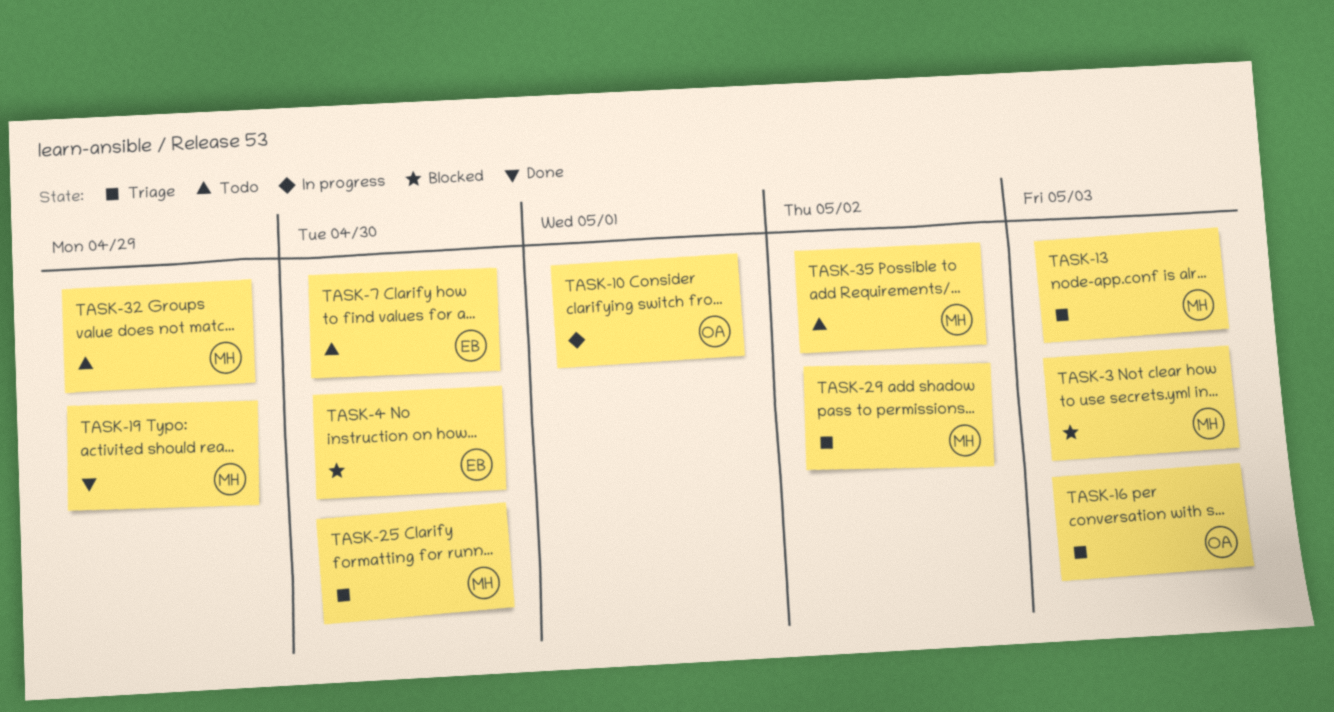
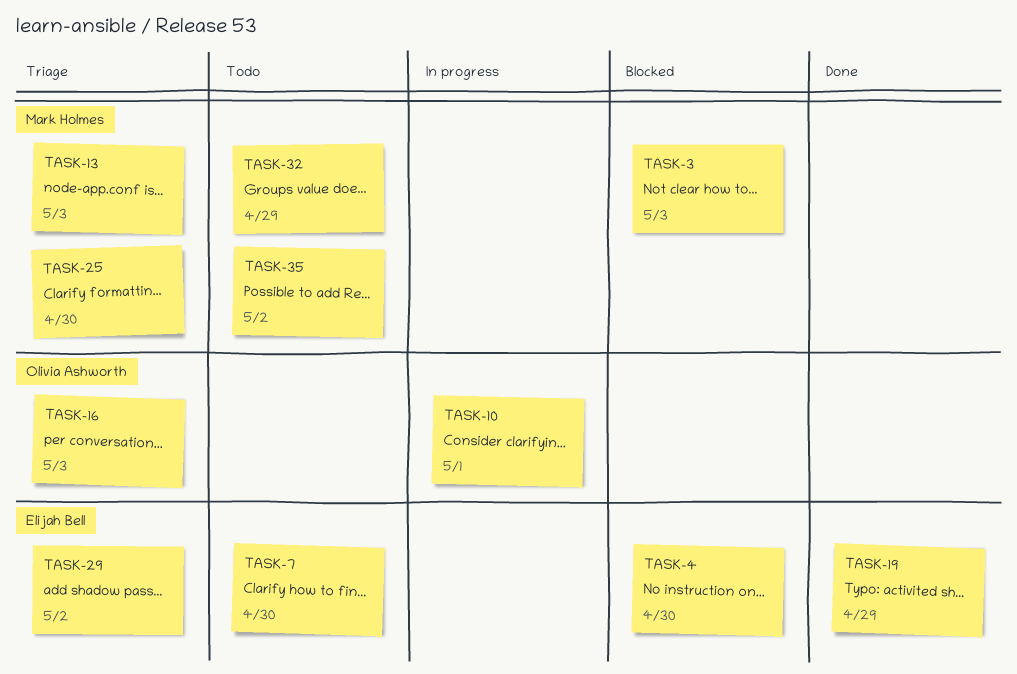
TASK-19, owner: Mark Holmes -> Elijah Bell
TASK-29, owner: Mark Holmes -> Elijah Bell

